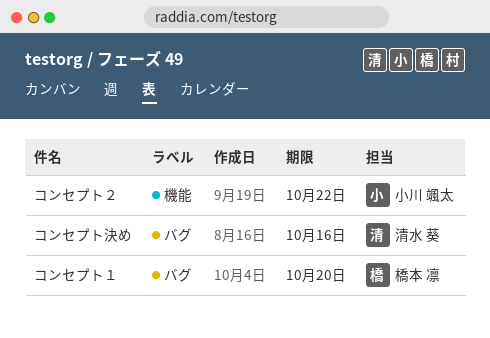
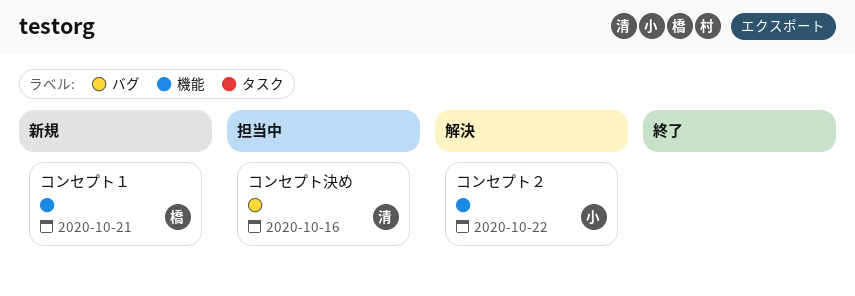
コンセプト１, label: バグ -> 機能
コンセプト１, due: Oct 20 -> Oct 21

